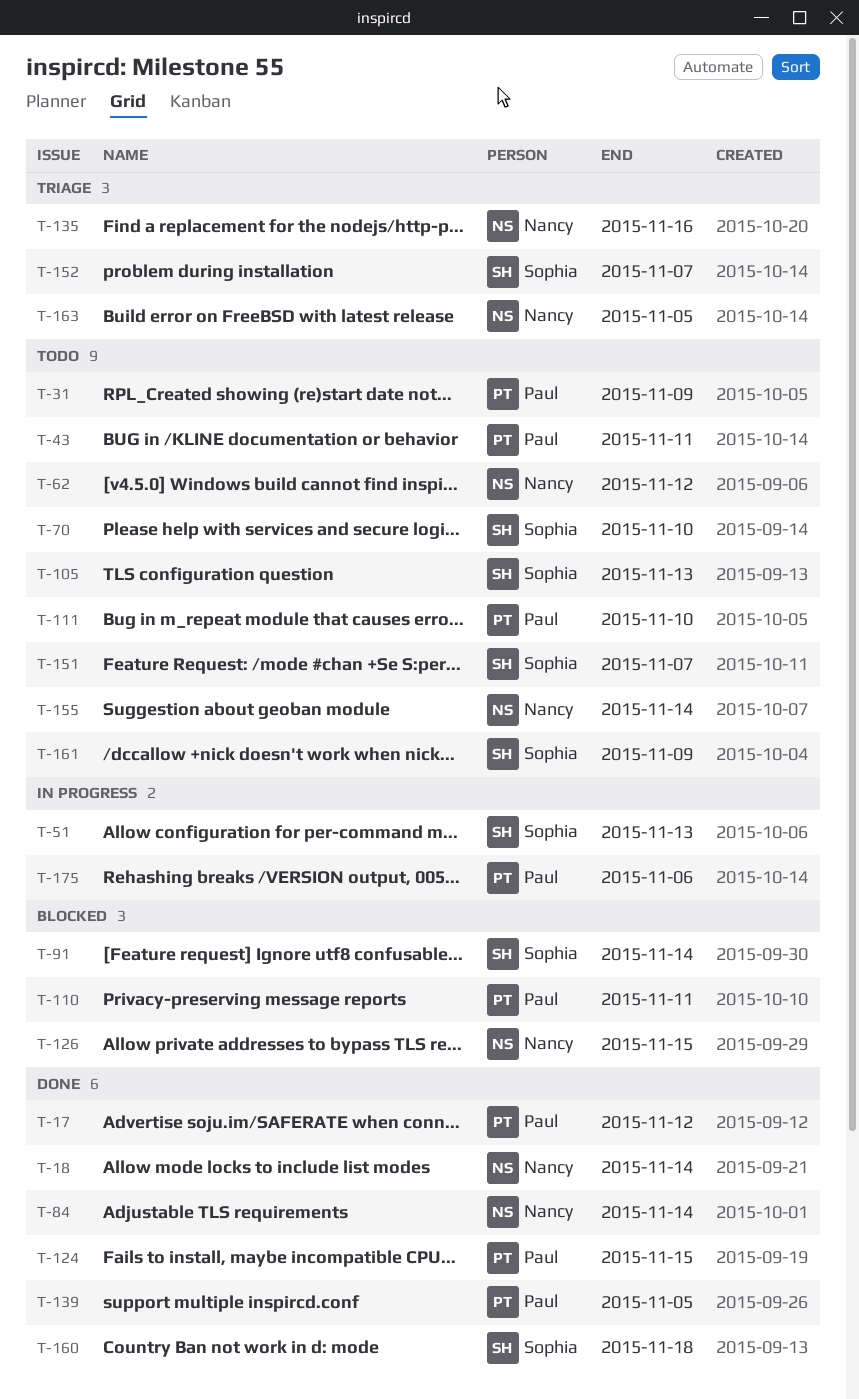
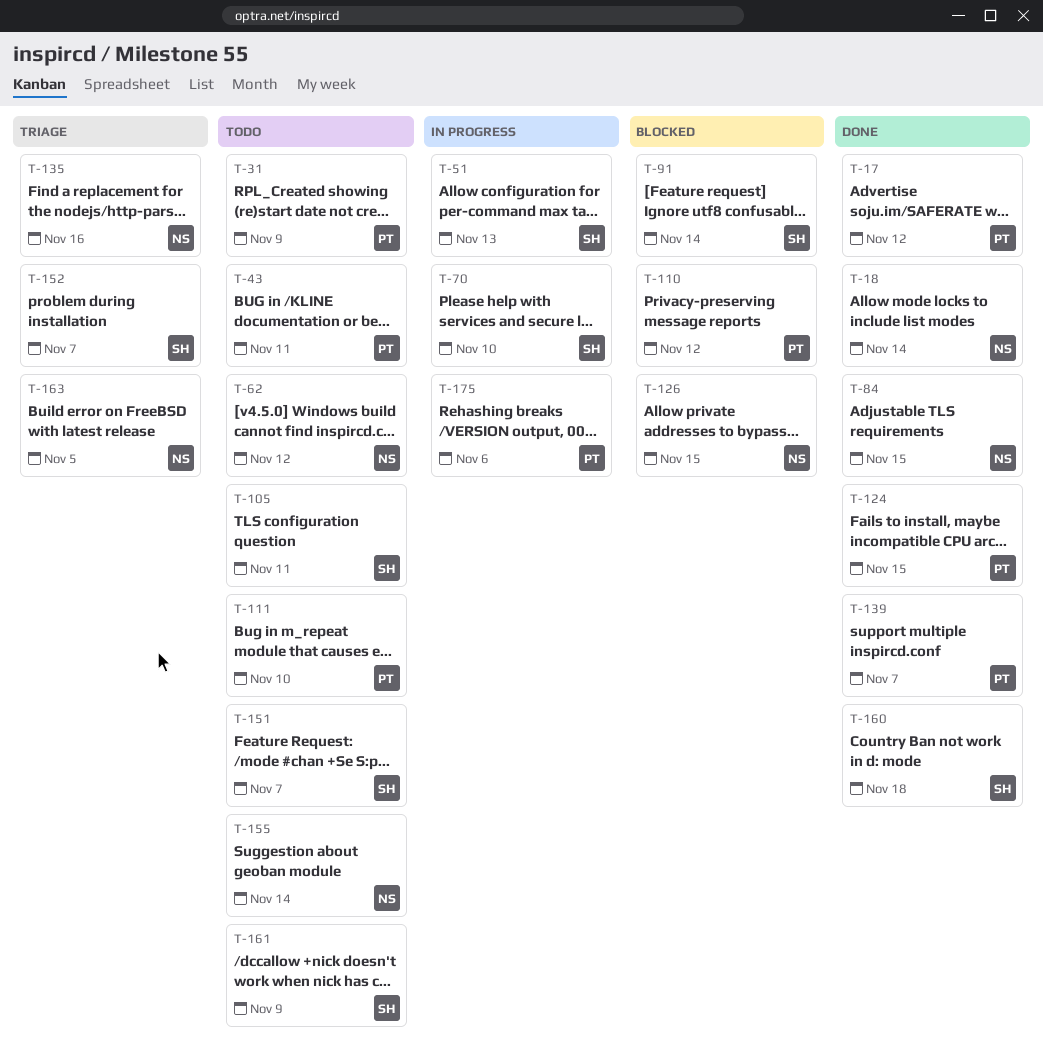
T-70, status: Todo -> In progress
T-84, due: Nov 14 -> Nov 15
T-105, due: Nov 13 -> Nov 11
T-110, due: Nov 11 -> Nov 12
T-139, due: Nov 5 -> Nov 7

